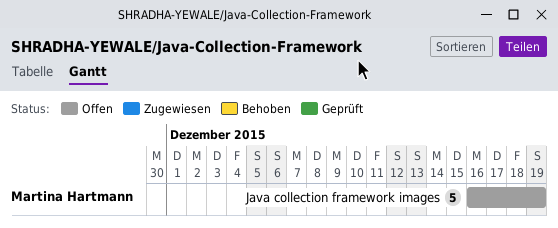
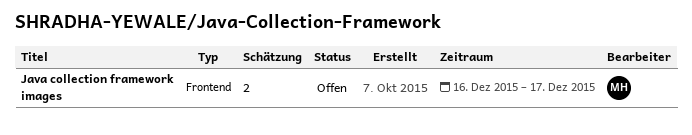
Java collection framework images, estimate: 5 -> 2
Java collection framework images, due: Dec 19 -> Dec 17

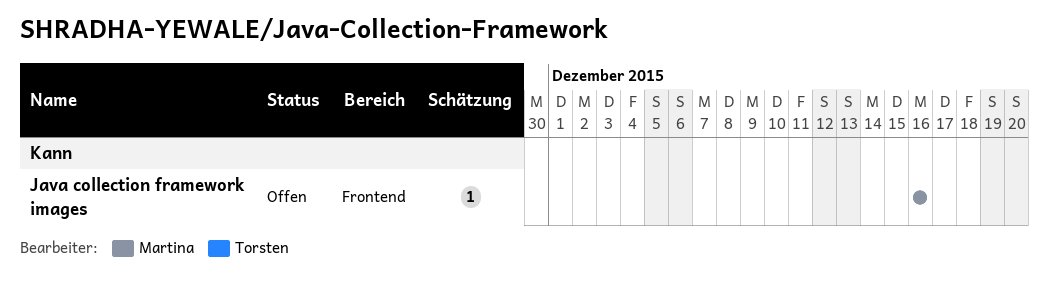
Java collection framework images, estimate: 2 -> 1
Java collection framework images, due: Dec 17 -> Dec 16

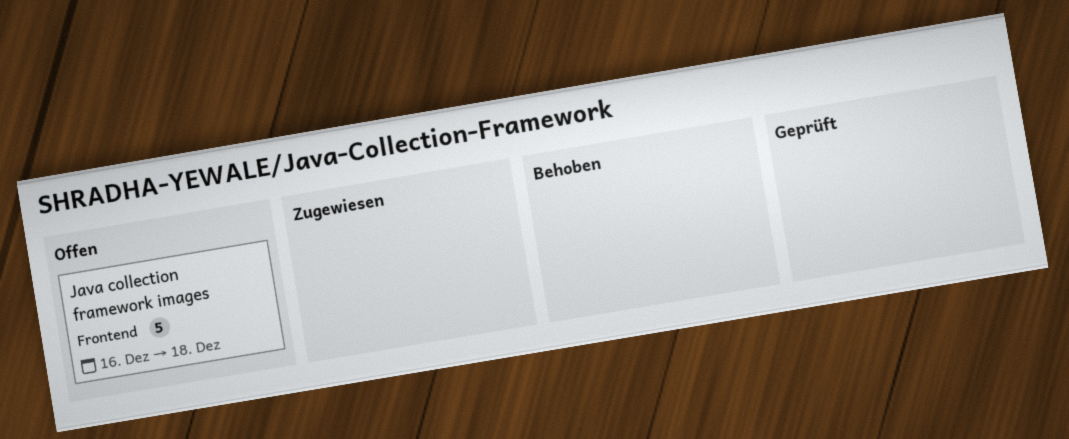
Java collection framework images, estimate: 1 -> 5
Java collection framework images, due: Dec 16 -> Dec 18

